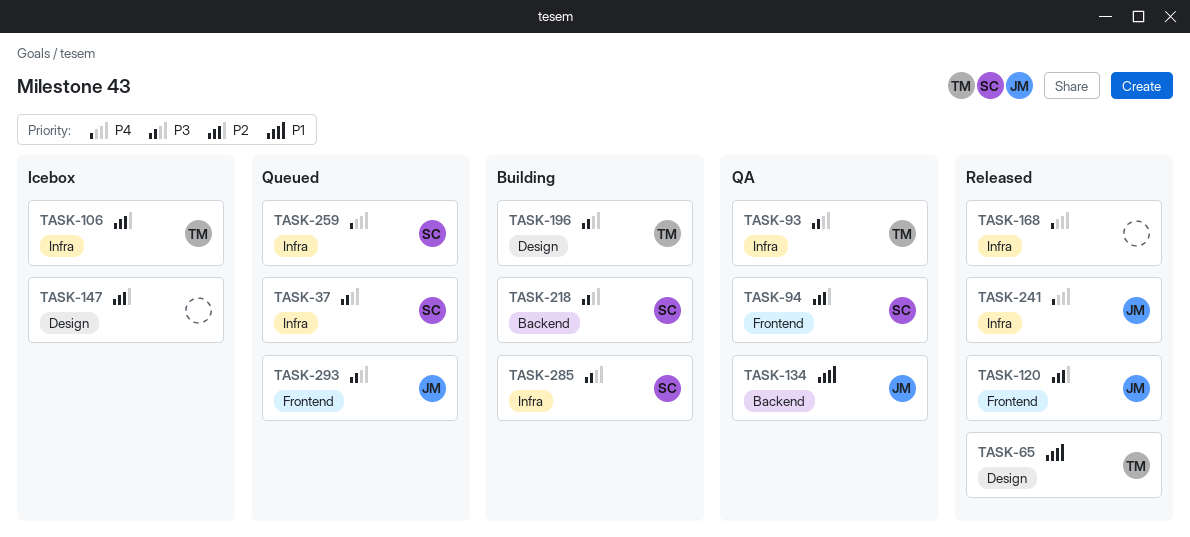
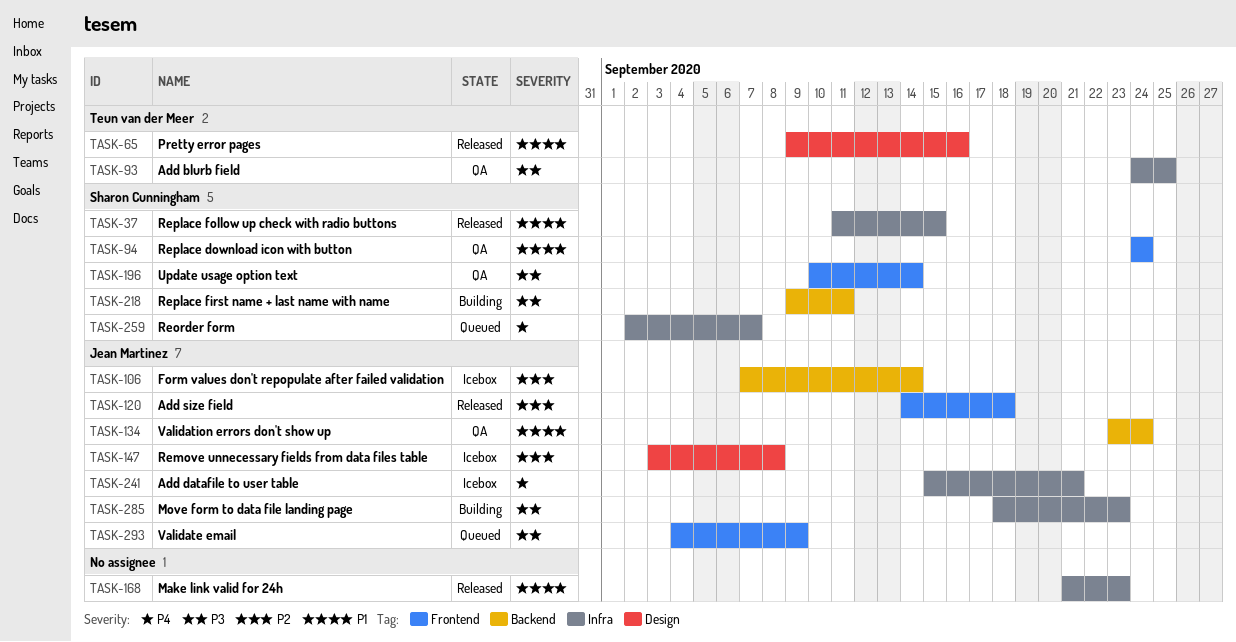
TASK-37, status: Queued -> Released
TASK-37, priority: P3 -> P1
TASK-94, priority: P2 -> P1
TASK-106, owner: Teun van der Meer -> Jean Martinez
TASK-106, label: Infra -> Backend
TASK-147, owner: none -> Jean Martinez
TASK-168, priority: P4 -> P1
TASK-196, status: Building -> QA
TASK-196, owner: Teun van der Meer -> Sharon Cunningham
TASK-196, label: Design -> Frontend
TASK-241, status: Released -> Icebox
TASK-285, owner: Sharon Cunningham -> Jean Martinez

